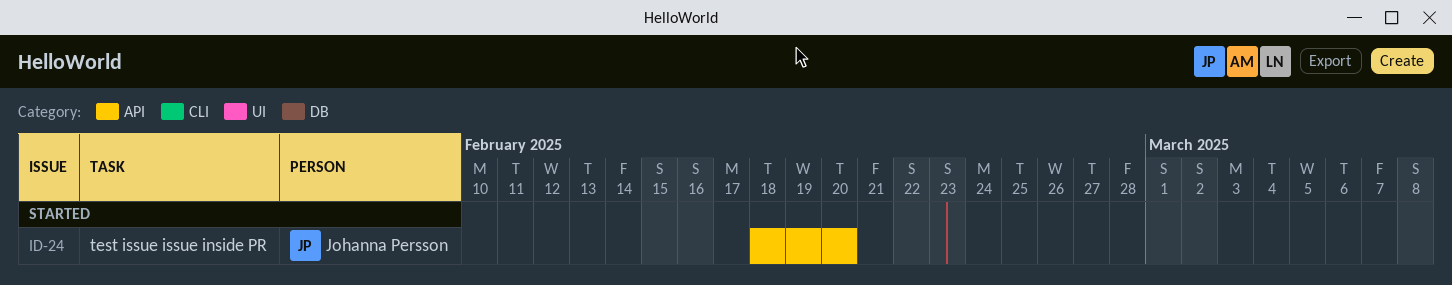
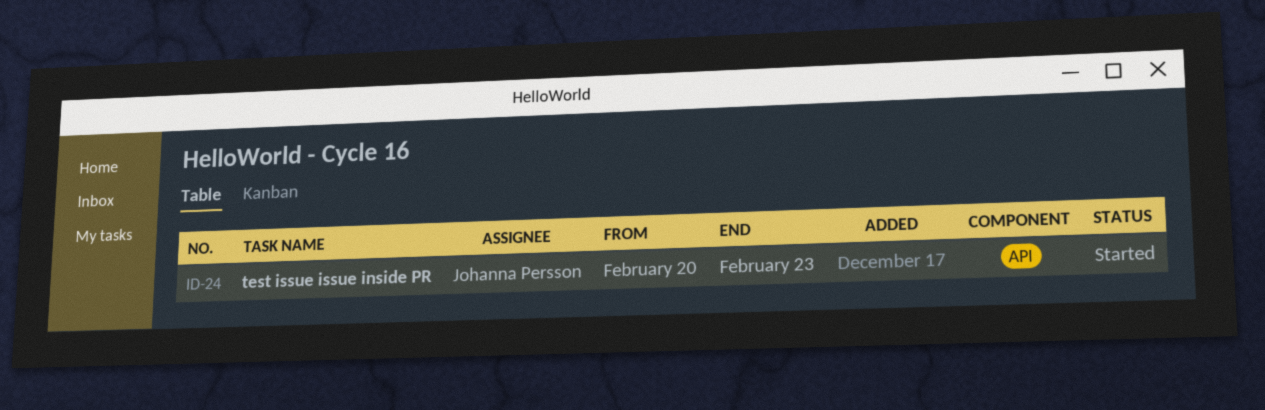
ID-24, start: Feb 18 -> Feb 20
ID-24, due: Feb 20 -> Feb 23

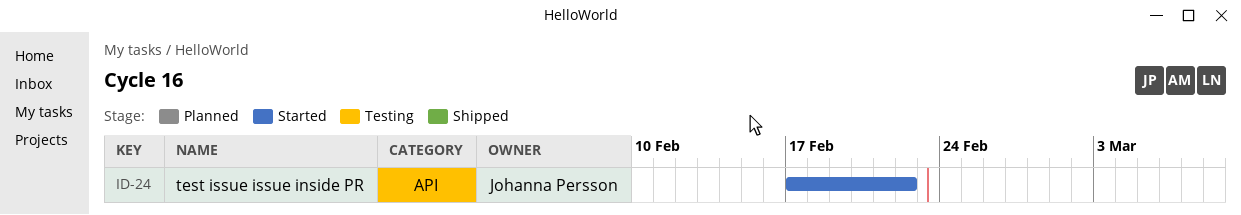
ID-24, start: Feb 20 -> Feb 17
ID-24, due: Feb 23 -> Feb 22

